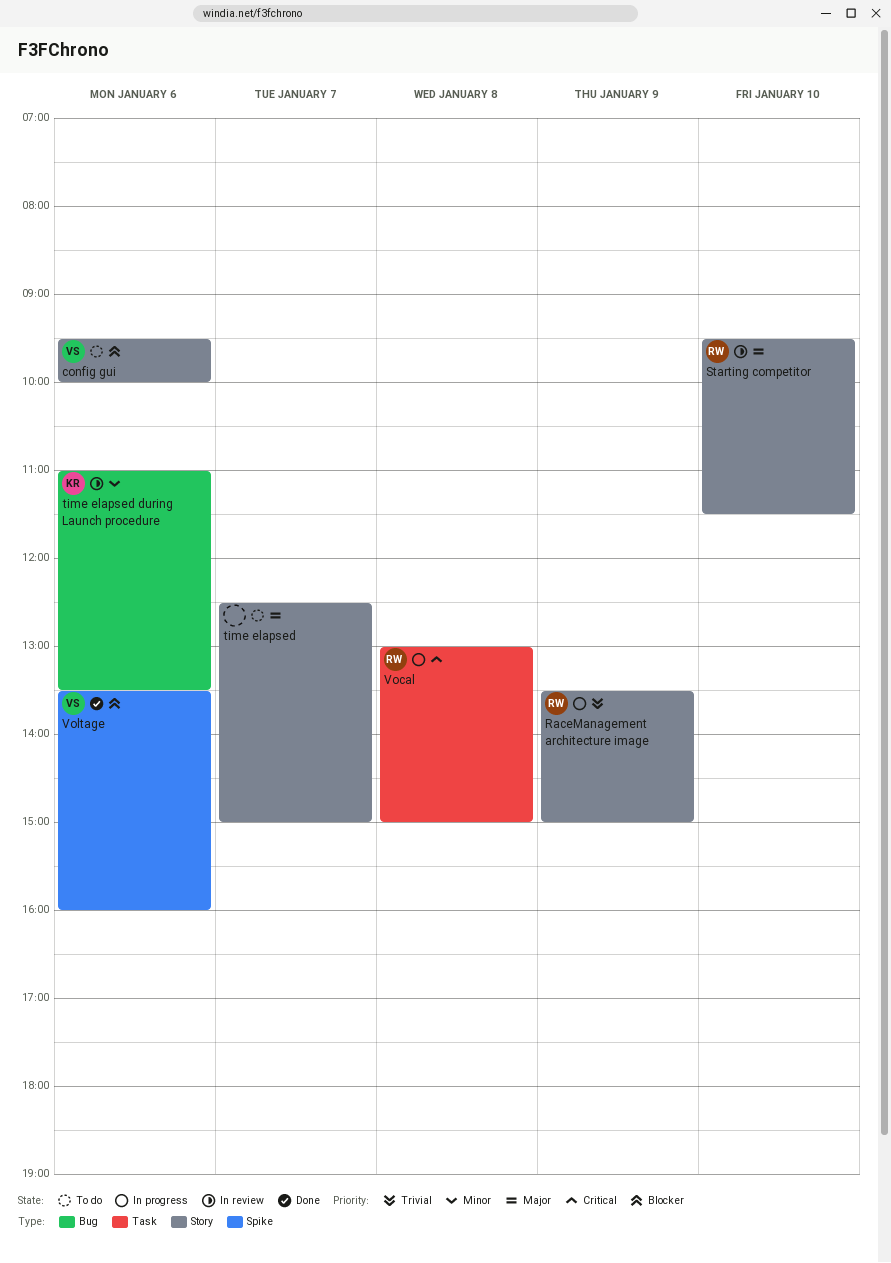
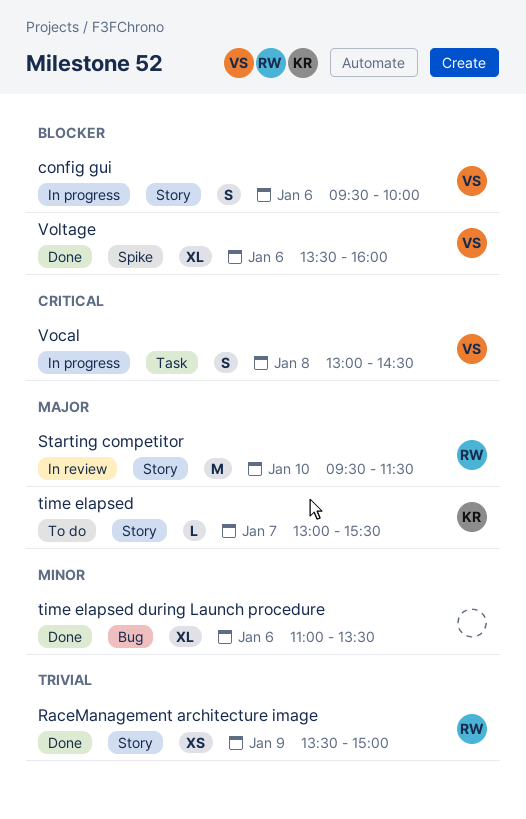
config gui, status: To do -> In progress
RaceManagement architecture image, status: In progress -> Done
time elapsed, owner: none -> KR
time elapsed, begins: 12:30 -> 13:00
time elapsed, ends: 15:00 -> 15:30
time elapsed during Launch procedure, status: In review -> Done
time elapsed during Launch procedure, owner: KR -> none
Vocal, owner: RW -> VS
Vocal, ends: 15:00 -> 14:30

